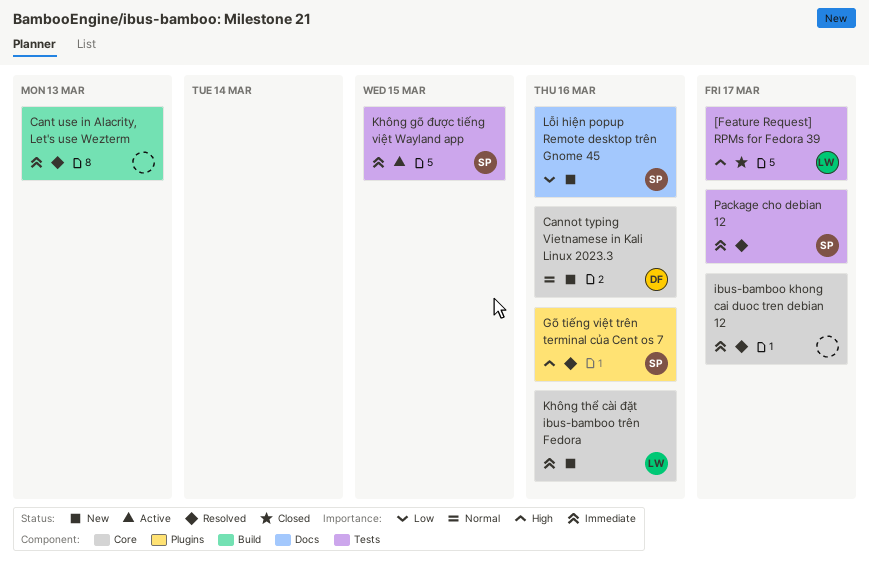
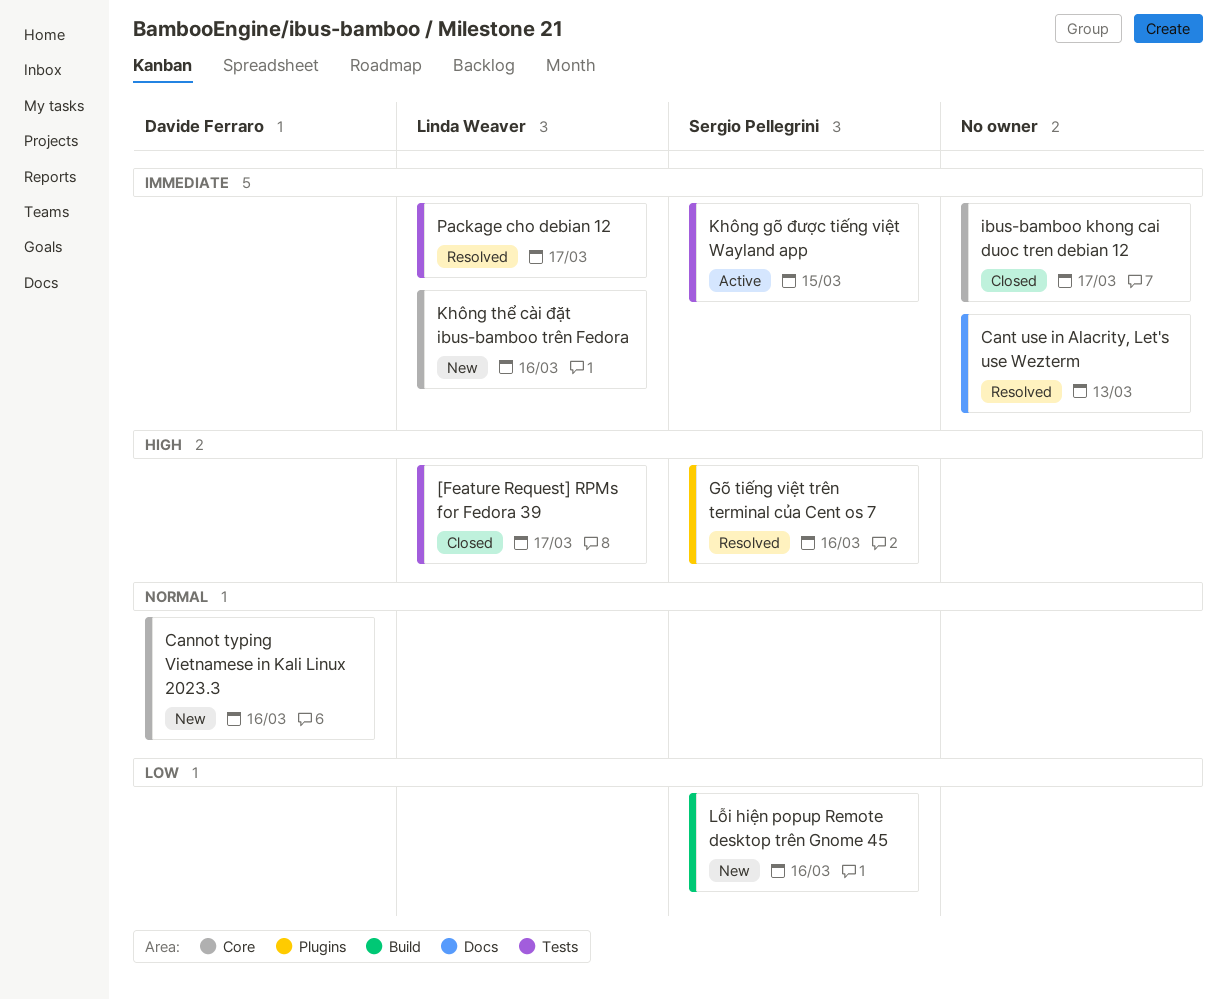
Cant use in Alacrity, Let's use Wezterm, label: Build -> Docs
ibus-bamboo khong cai duoc tren debian 12, status: Resolved -> Closed
Lỗi hiện popup Remote desktop trên Gnome 45, label: Docs -> Build
Package cho debian 12, owner: Sergio Pellegrini -> Linda Weaver

